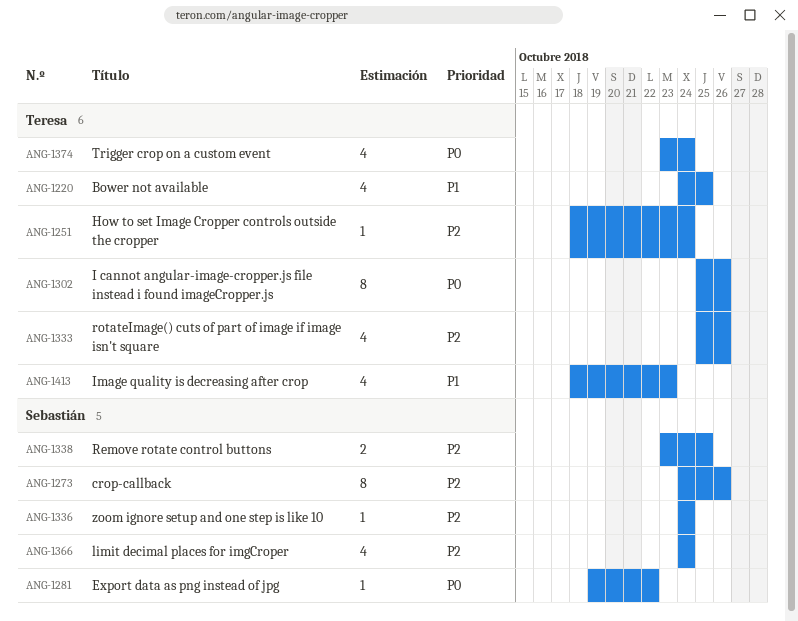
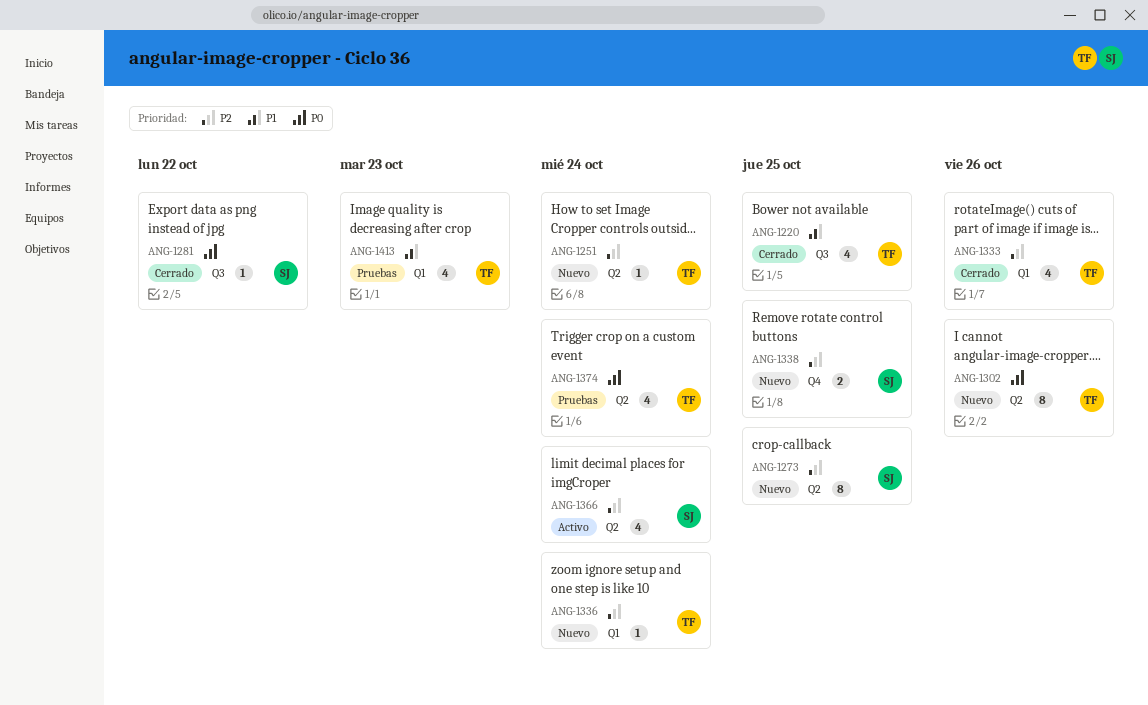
ANG-1273, due: Oct 26 -> Oct 25
ANG-1336, owner: Sebastián -> Teresa

